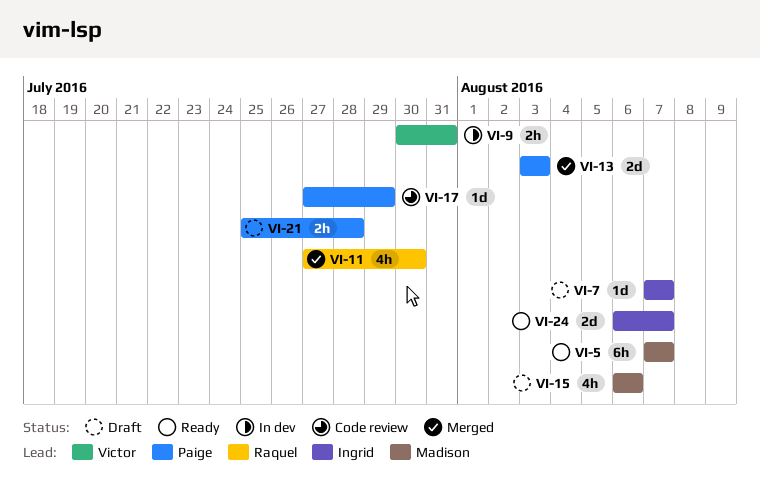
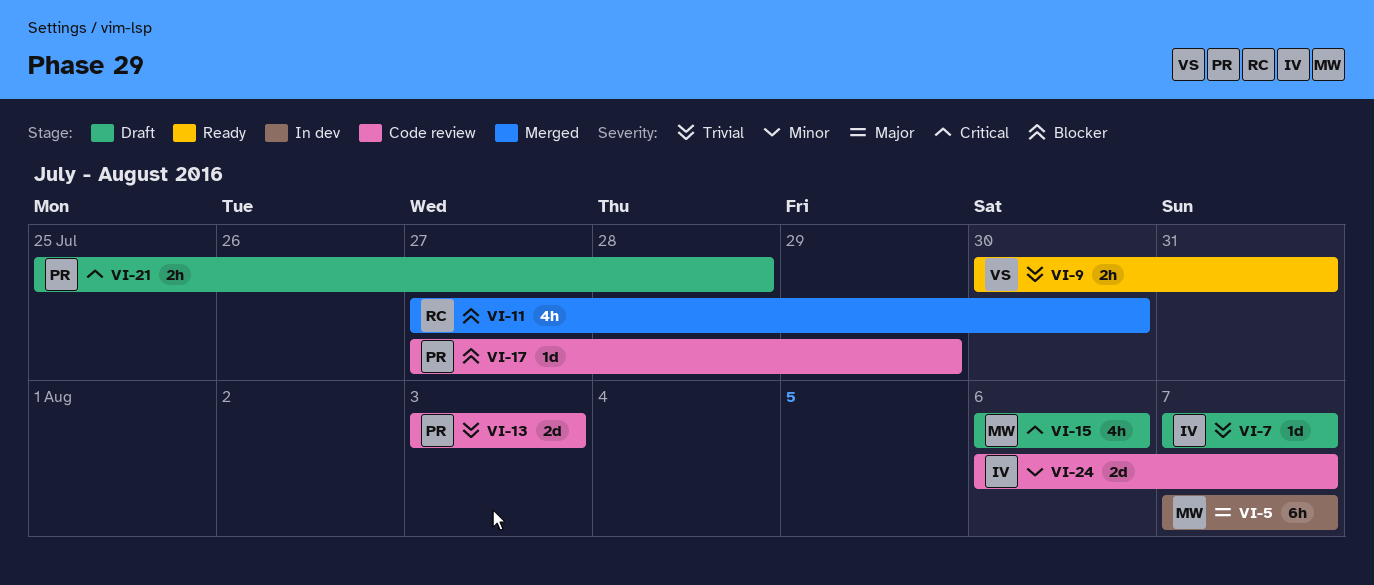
VI-5, status: Ready -> In dev
VI-9, status: In dev -> Ready
VI-13, status: Merged -> Code review
VI-24, status: Ready -> Code review

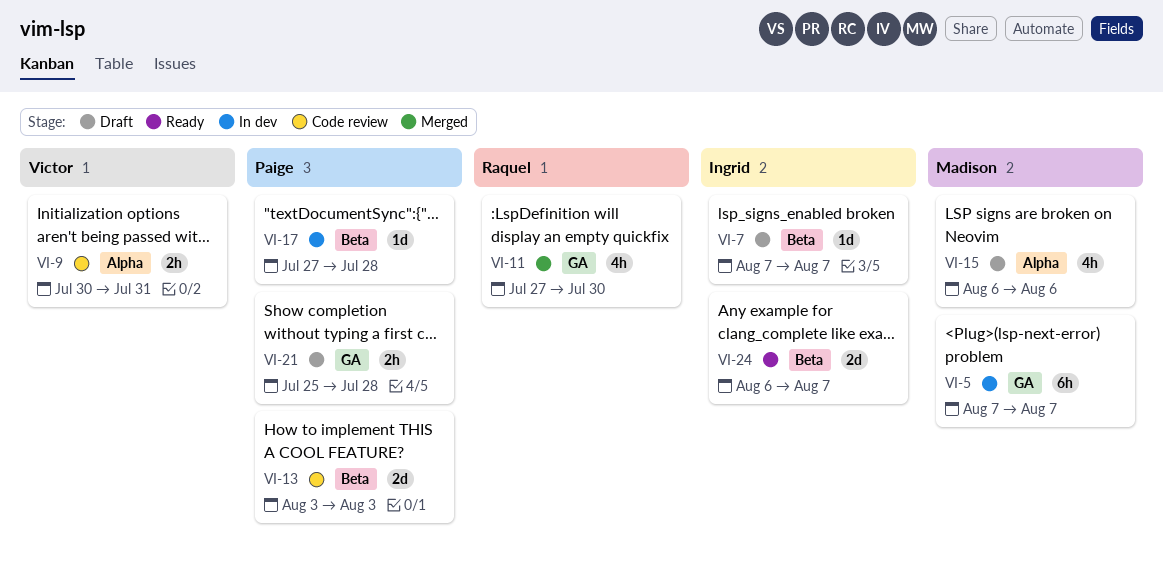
VI-9, status: Ready -> Code review
VI-17, status: Code review -> In dev
VI-17, due: Jul 29 -> Jul 28
VI-24, status: Code review -> Ready

